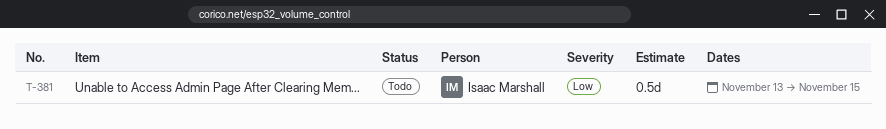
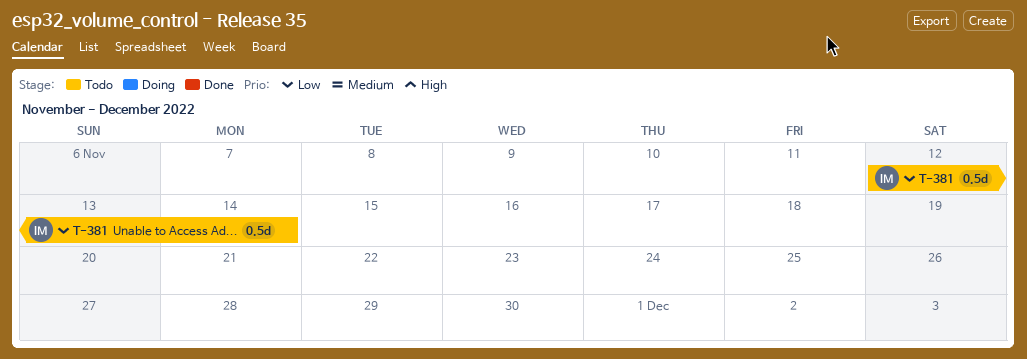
T-381, start: Nov 13 -> Nov 12
T-381, due: Nov 15 -> Nov 14

